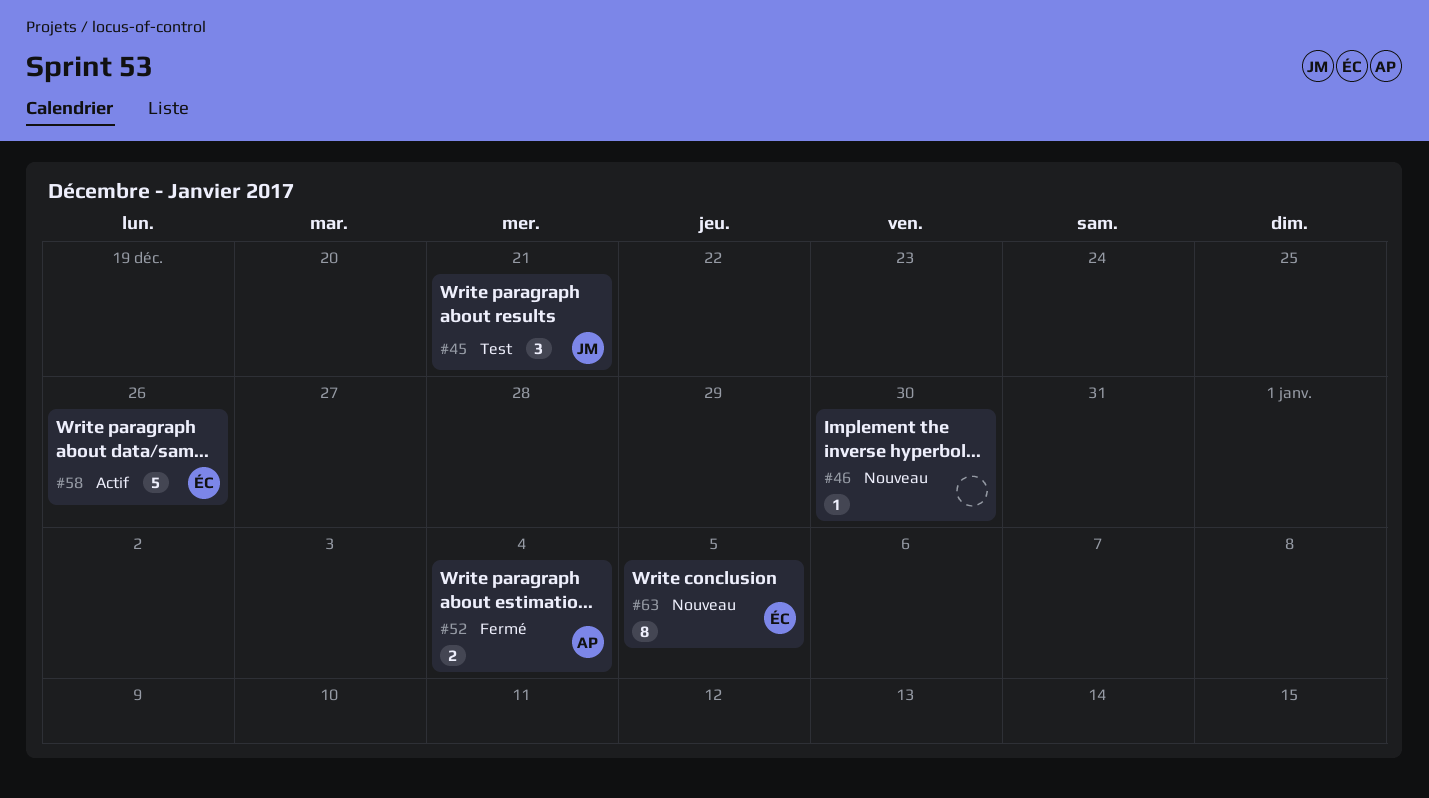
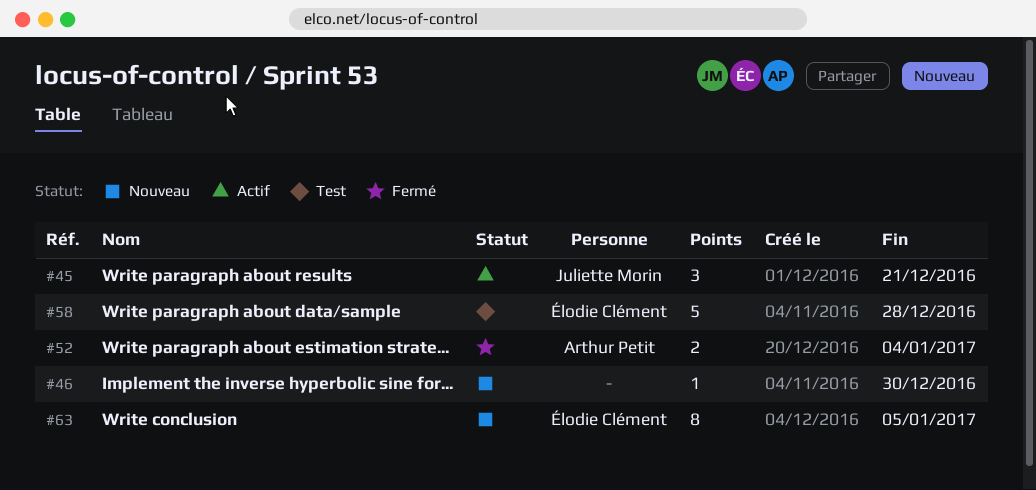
#45, status: Test -> Actif
#58, status: Actif -> Test
#58, due: Dec 26 -> Dec 28

